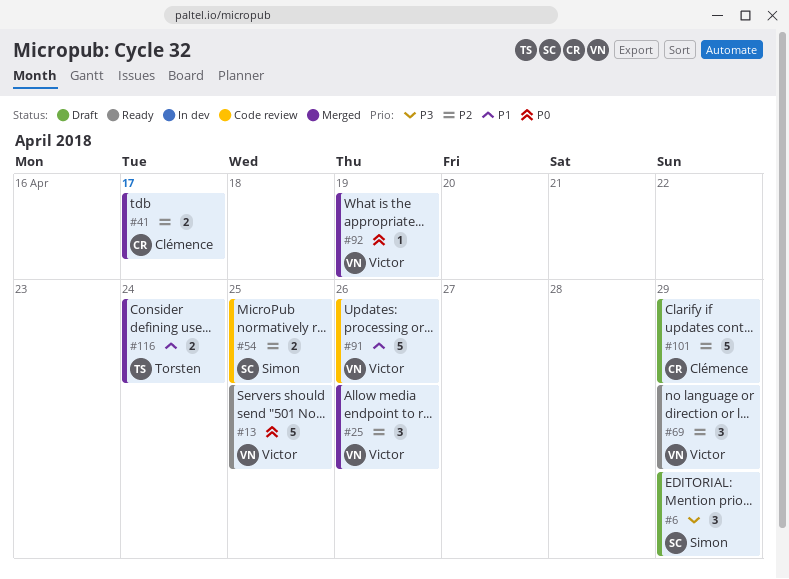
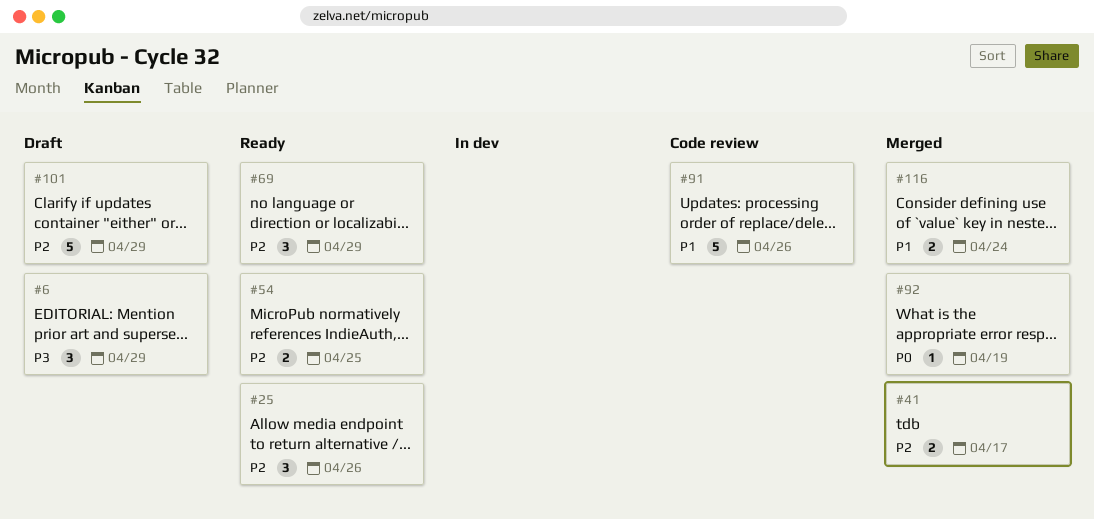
#13: present -> none
#25, status: Merged -> Ready
#54, status: Code review -> Ready

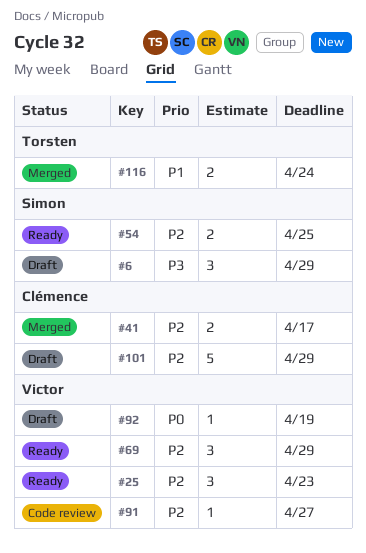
#25, due: Apr 26 -> Apr 23
#91, priority: P1 -> P2
#91, estimate: 5 -> 1
#91, due: Apr 26 -> Apr 27
#92, status: Merged -> Draft

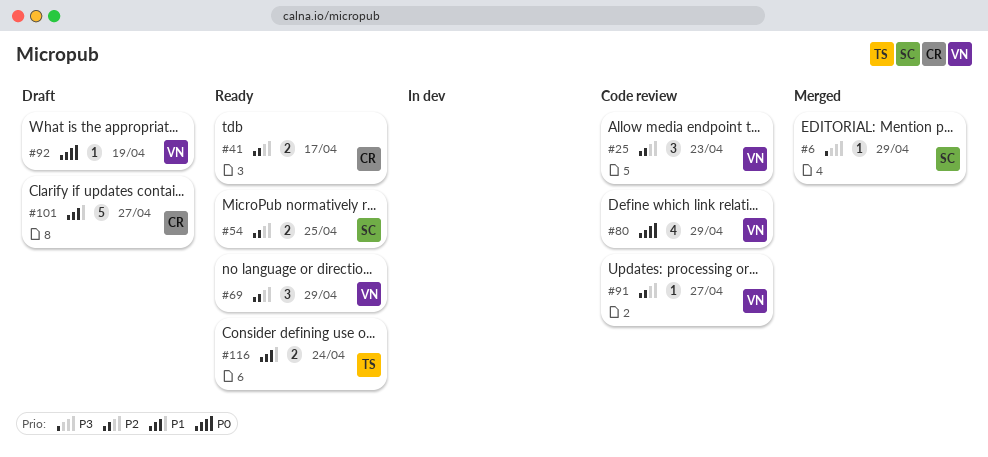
#6, status: Draft -> Merged
#6, estimate: 3 -> 1
#25, status: Ready -> Code review
#41, status: Merged -> Ready
#80: none -> present
#101, priority: P2 -> P1
#101, due: Apr 29 -> Apr 27
#116, status: Merged -> Ready

